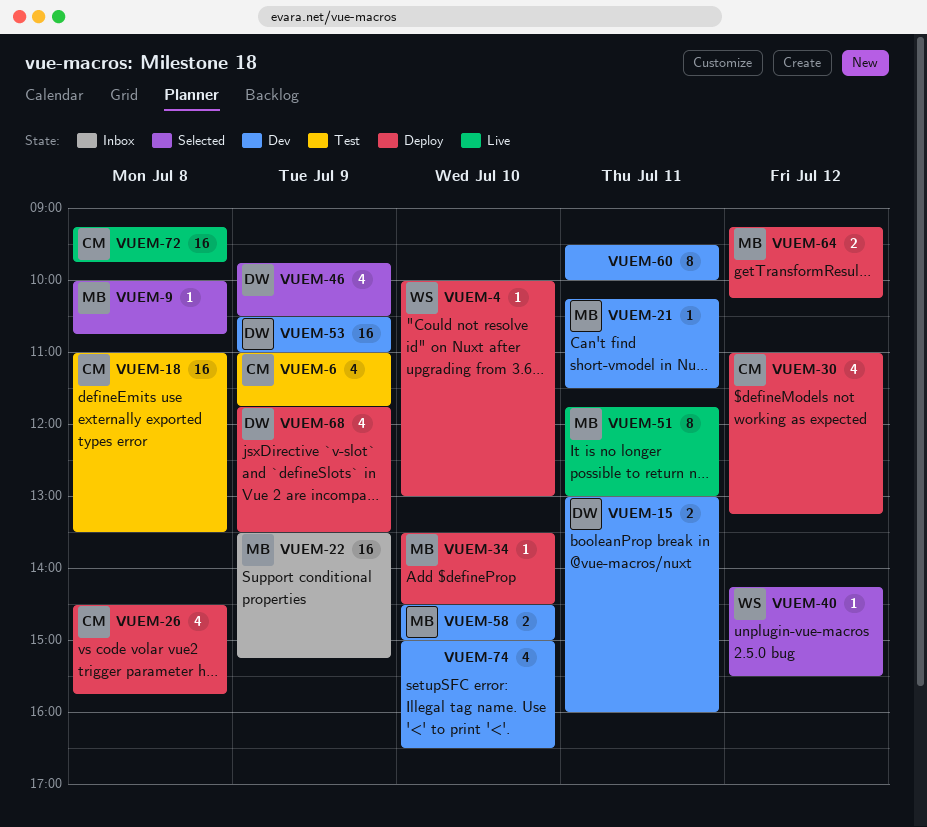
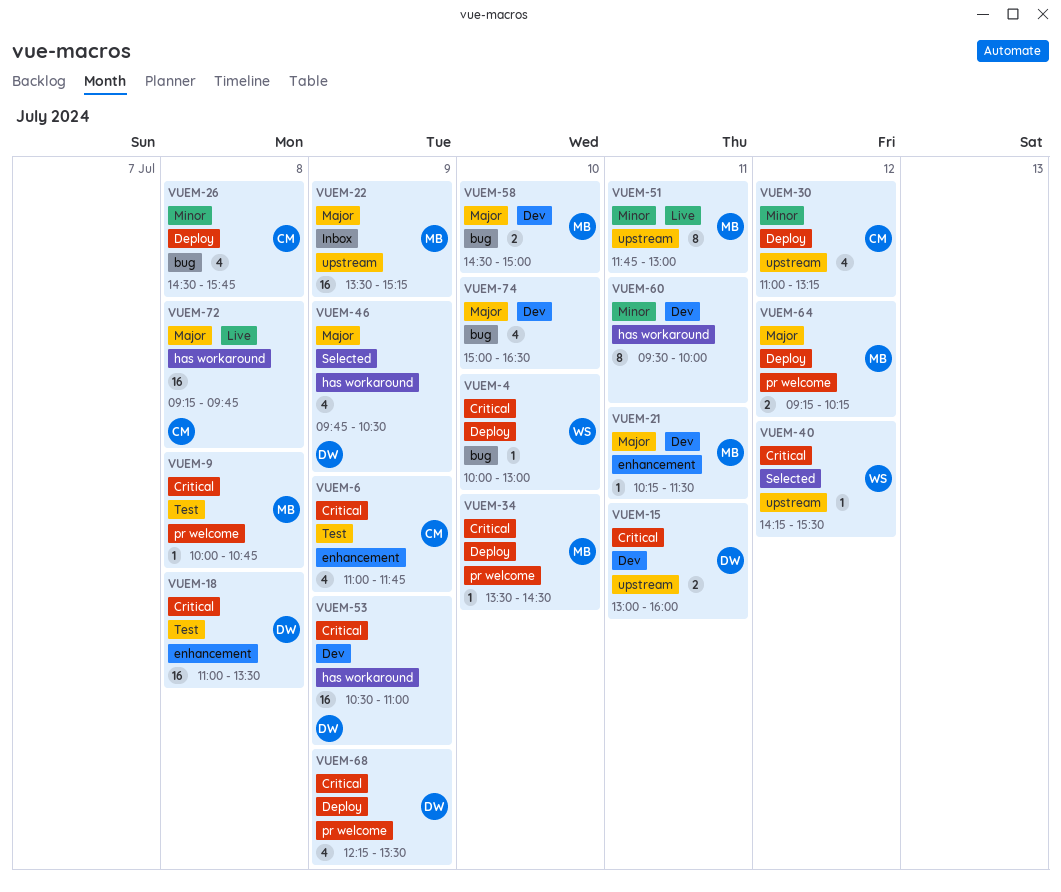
VUEM-9, status: Selected -> Test
VUEM-18, owner: CM -> DW
VUEM-68, begins: 11:45 -> 12:15

